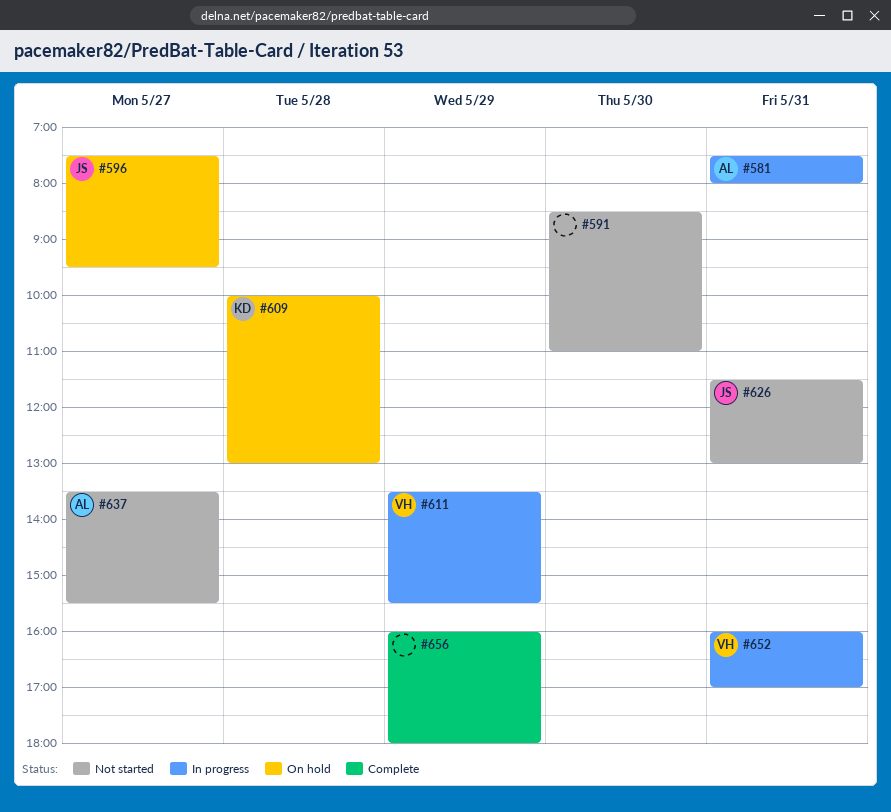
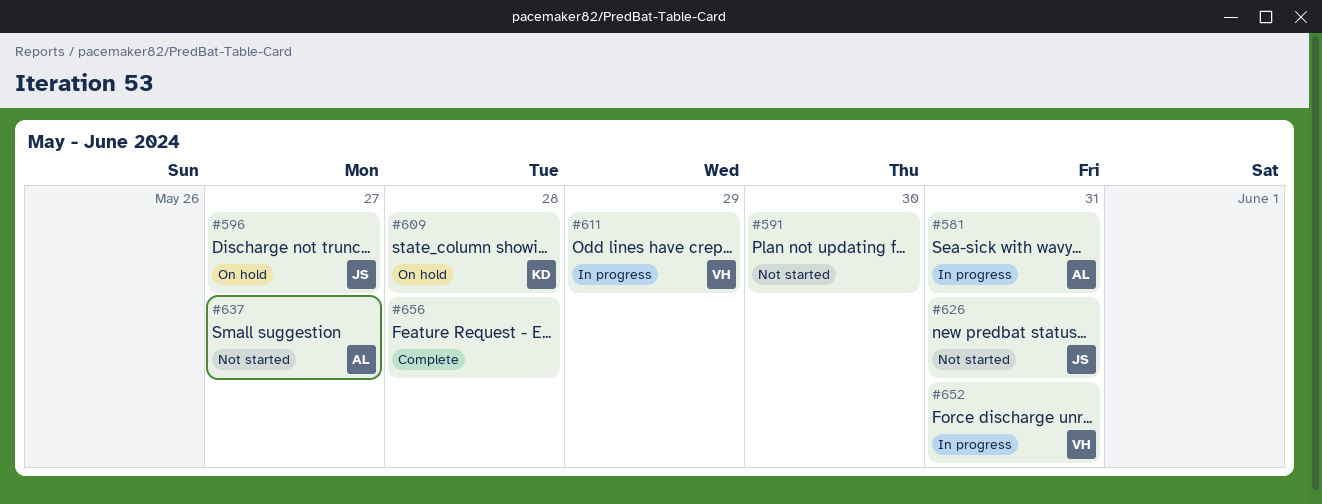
#656, day: May 29 -> May 28

